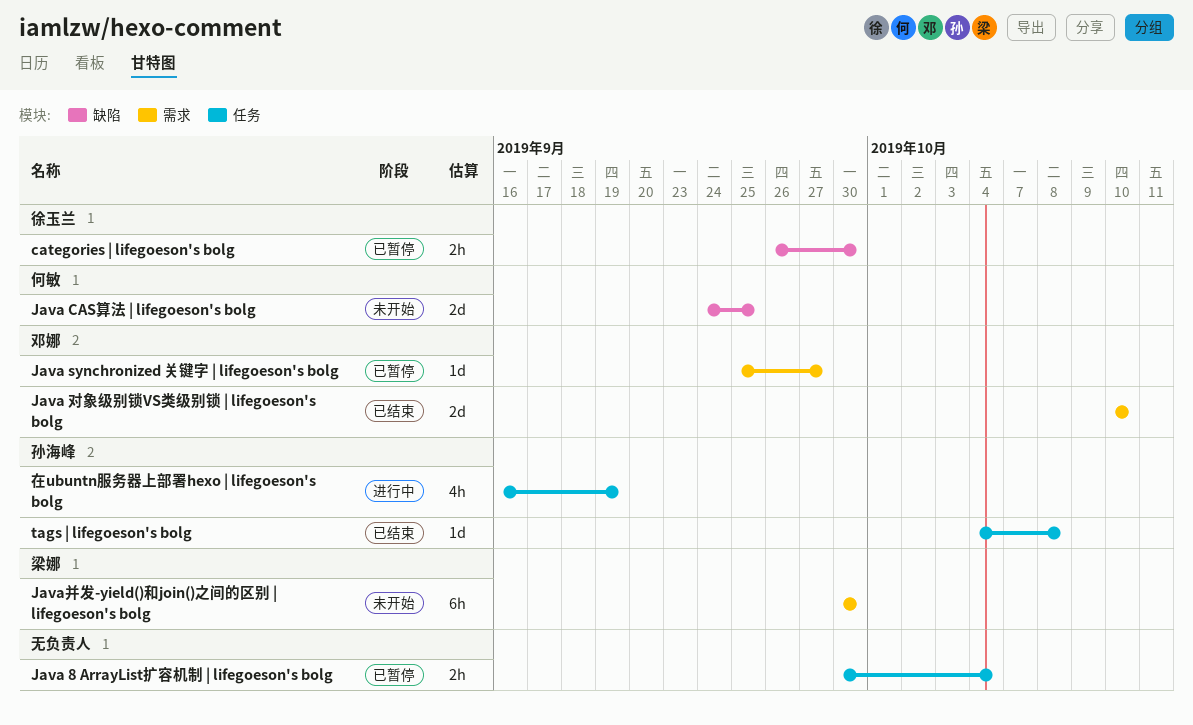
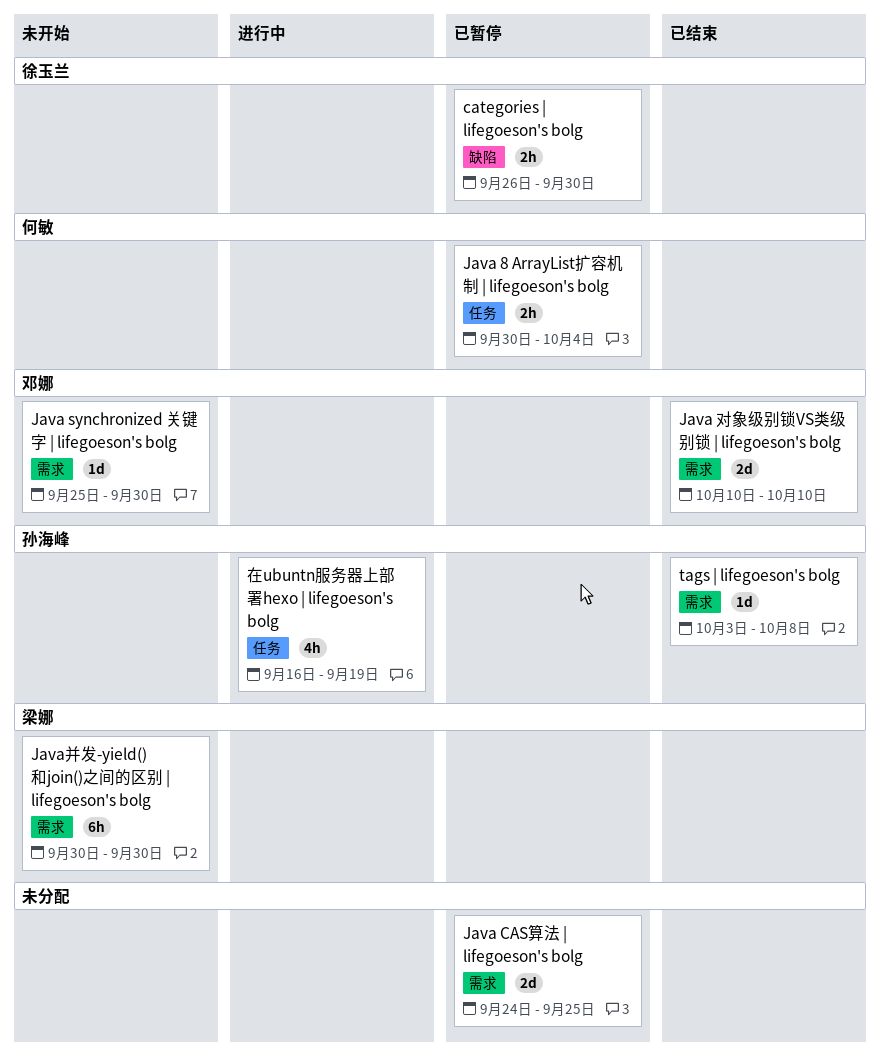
Java 8 ArrayList扩容机制 | lifegoeson's bolg, owner: none -> 何敏
Java CAS算法 | lifegoeson's bolg, status: 未开始 -> 已暂停
Java CAS算法 | lifegoeson's bolg, owner: 何敏 -> none
Java CAS算法 | lifegoeson's bolg, label: 缺陷 -> 需求
Java synchronized 关键字 | lifegoeson's bolg, status: 已暂停 -> 未开始
Java synchronized 关键字 | lifegoeson's bolg, due: Sep 27 -> Sep 30
tags | lifegoeson's bolg, label: 任务 -> 需求
tags | lifegoeson's bolg, start: Oct 4 -> Oct 3

